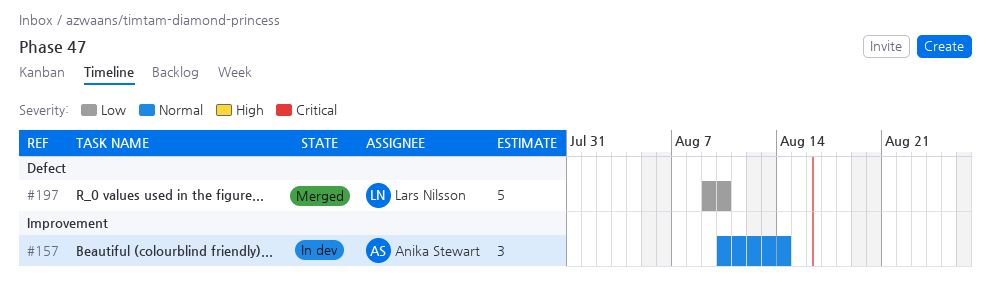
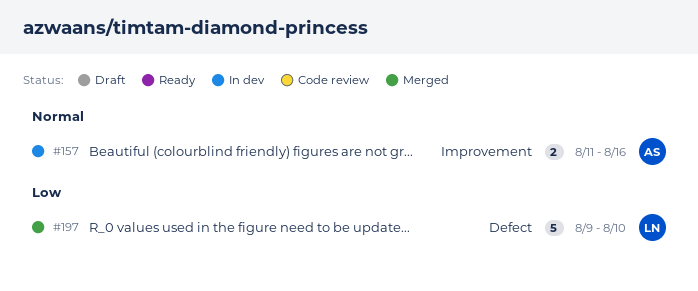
#157, estimate: 3 -> 2
#157, start: Aug 10 -> Aug 11
#157, due: Aug 14 -> Aug 16

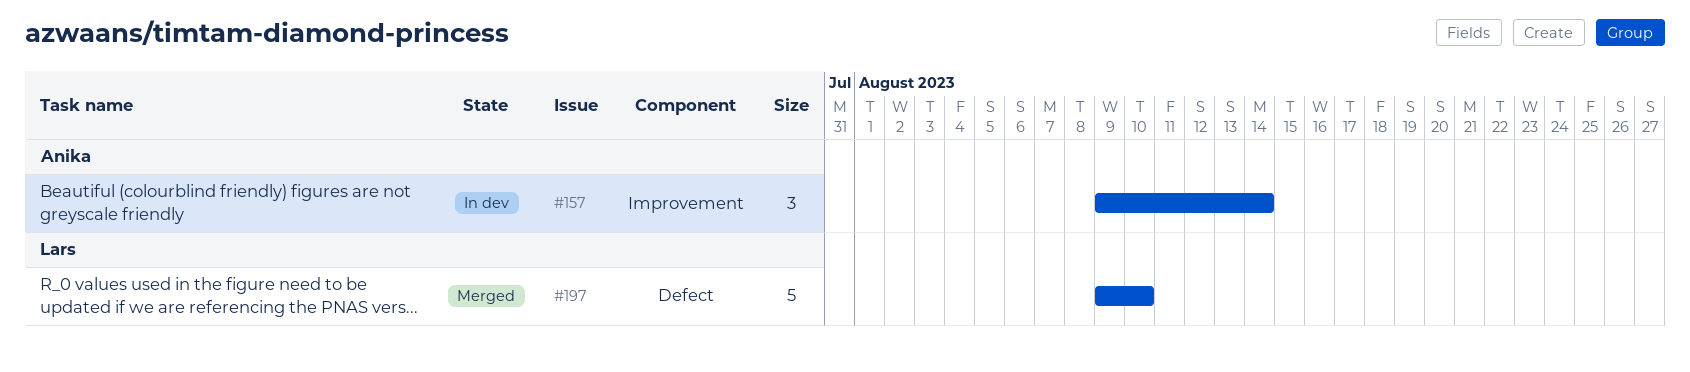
#157, estimate: 2 -> 3
#157, start: Aug 11 -> Aug 9
#157, due: Aug 16 -> Aug 14

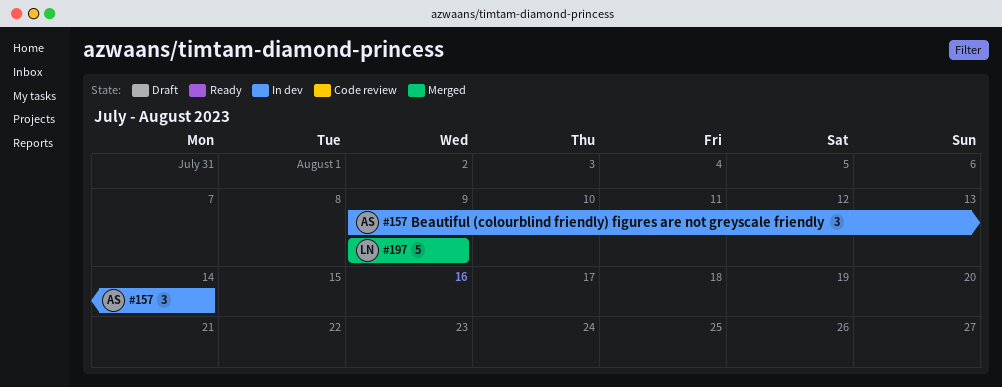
#197, due: Aug 10 -> Aug 9

